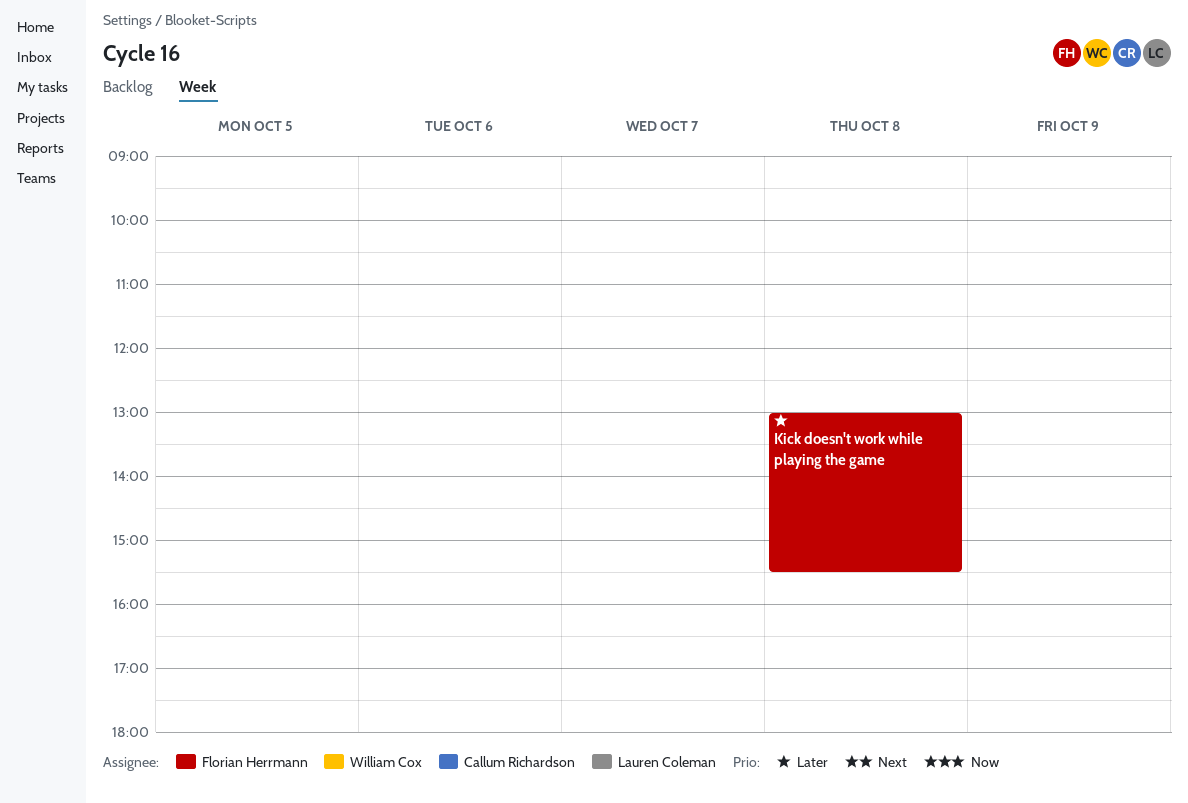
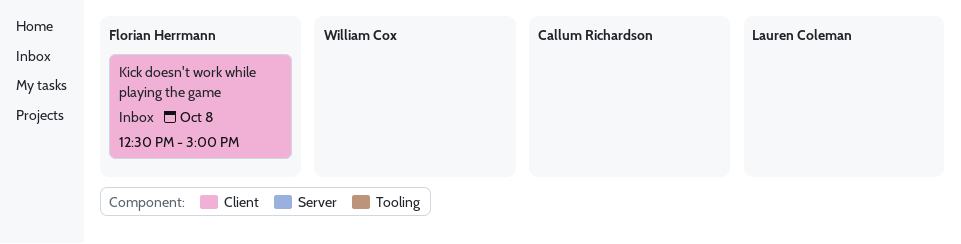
Kick doesn't work while playing the game, begins: 13:00 -> 12:30
Kick doesn't work while playing the game, ends: 15:30 -> 15:00

